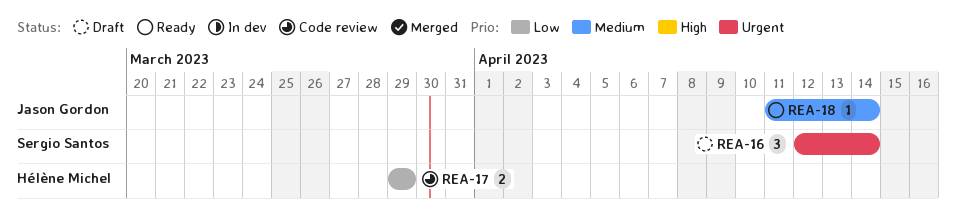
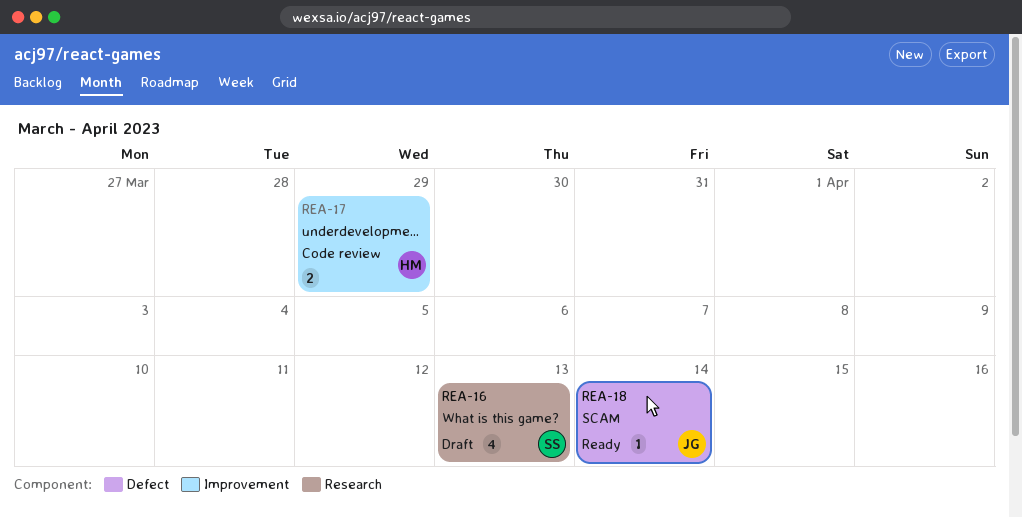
REA-16, estimate: 3 -> 4
REA-16, due: Apr 14 -> Apr 13

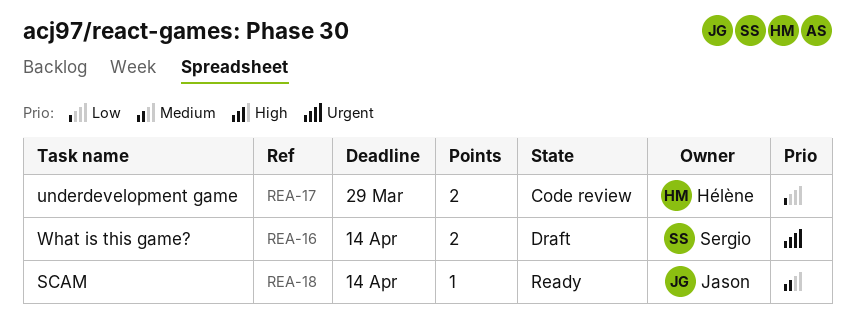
REA-16, estimate: 4 -> 2
REA-16, due: Apr 13 -> Apr 14

